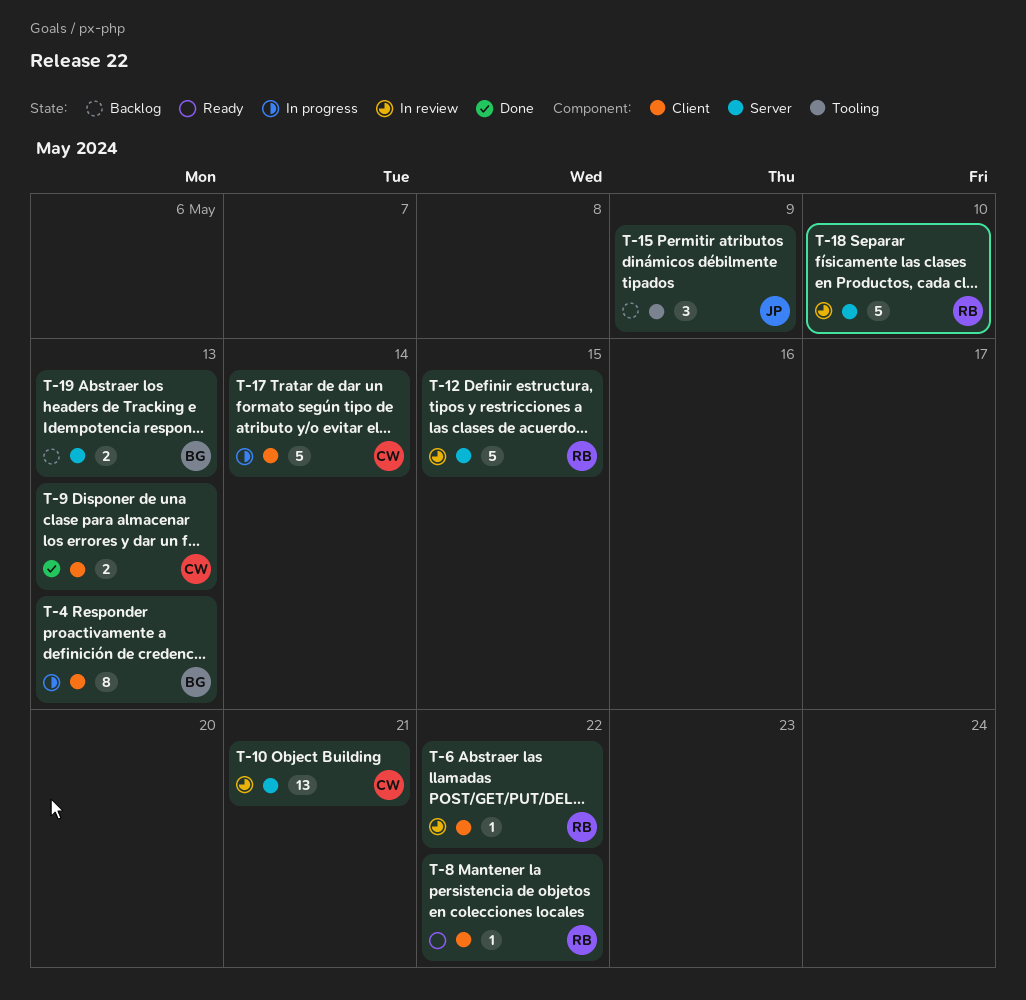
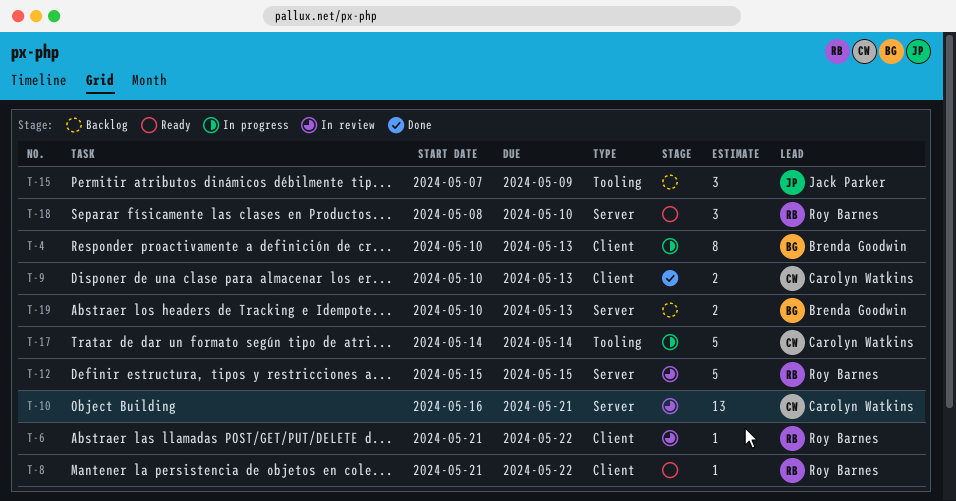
T-17, label: Client -> Tooling
T-18, status: In review -> Ready
T-18, estimate: 5 -> 3

